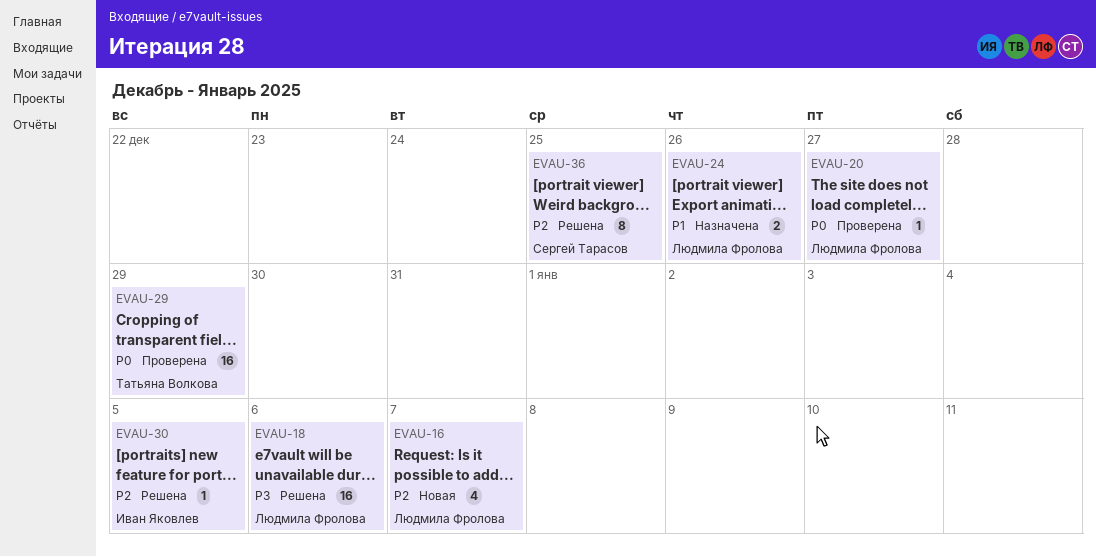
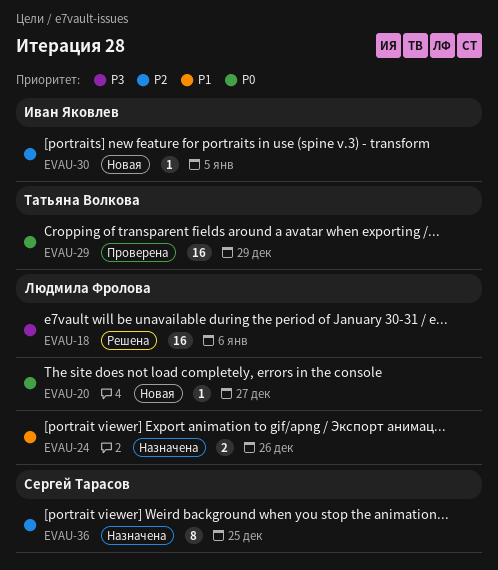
EVAU-16: present -> none
EVAU-20, status: Проверена -> Новая
EVAU-30, status: Решена -> Новая
EVAU-36, status: Решена -> Назначена

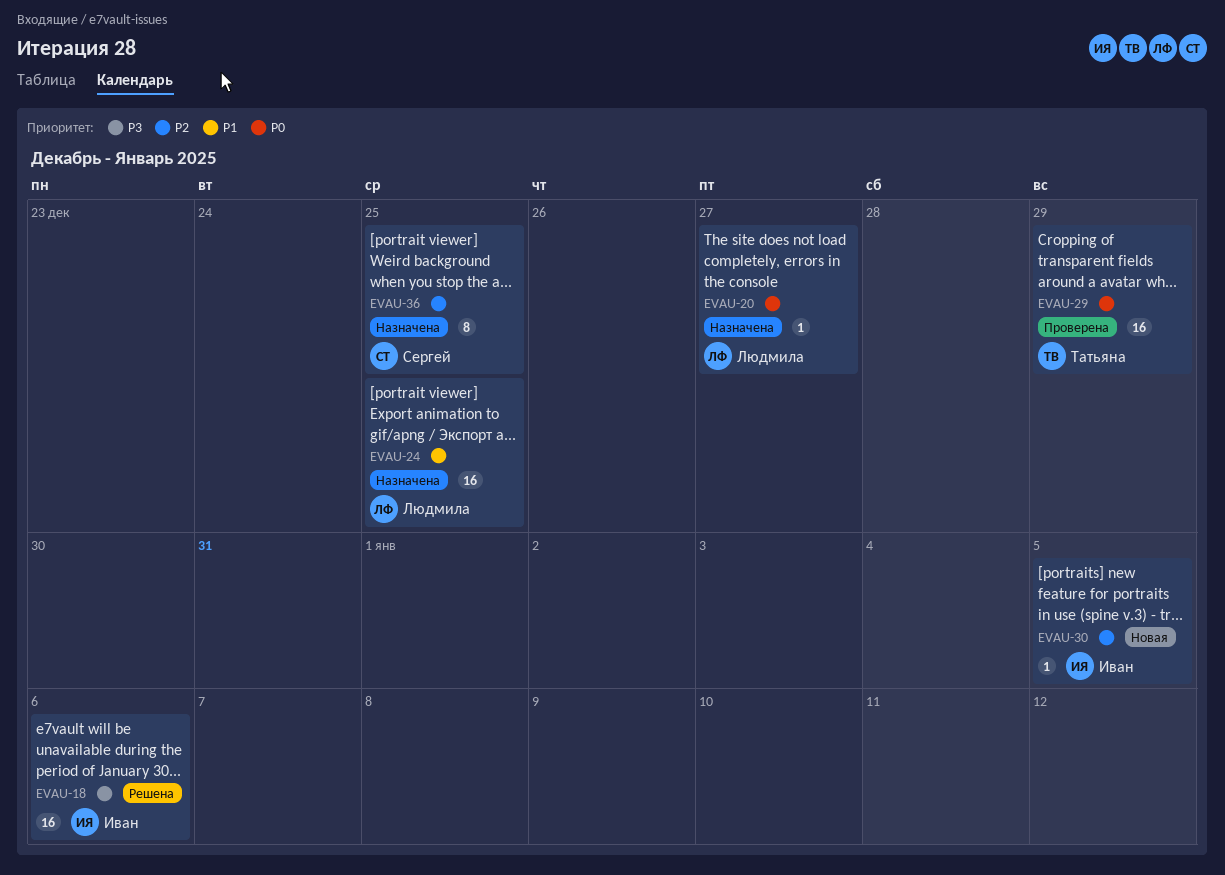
EVAU-18, owner: Людмила Фролова -> Иван Яковлев
EVAU-20, status: Новая -> Назначена
EVAU-24, estimate: 2 -> 16
EVAU-24, due: Dec 26 -> Dec 25

